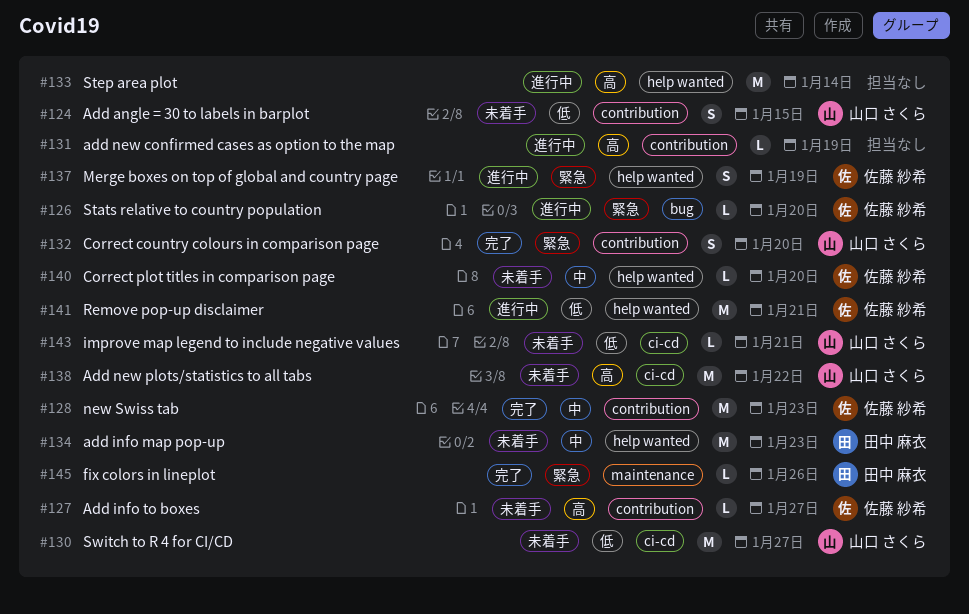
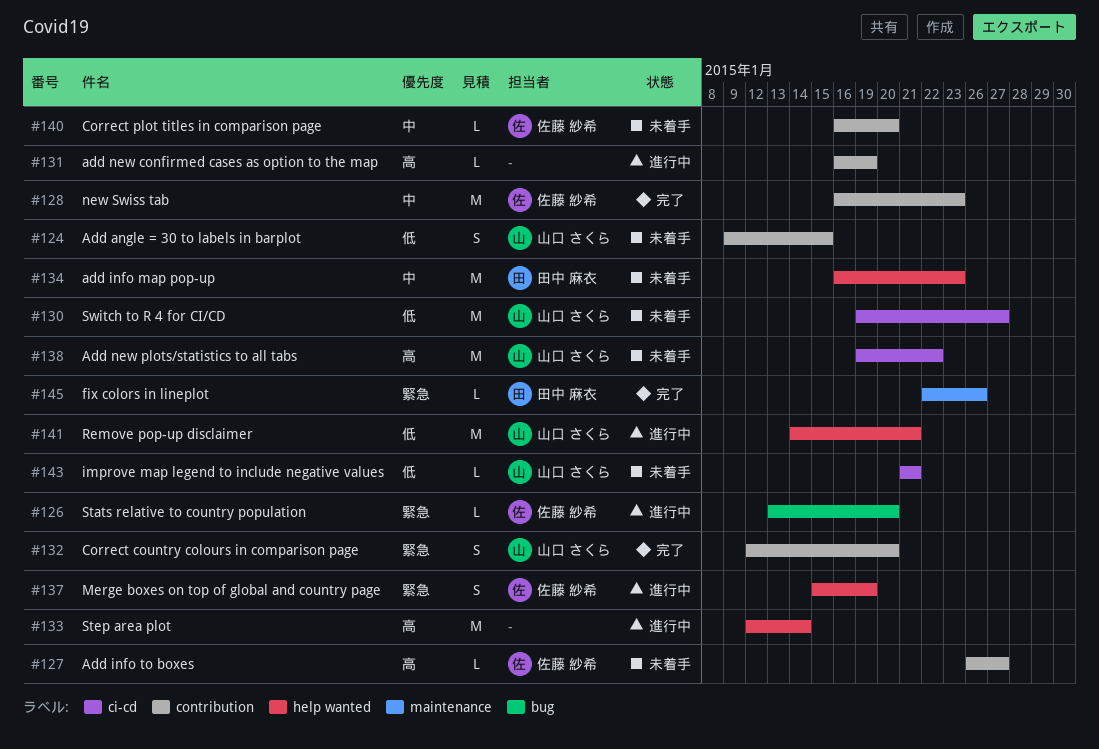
#140, label: help wanted -> contribution
#141, owner: 佐藤 紗希 -> 山口 さくら

